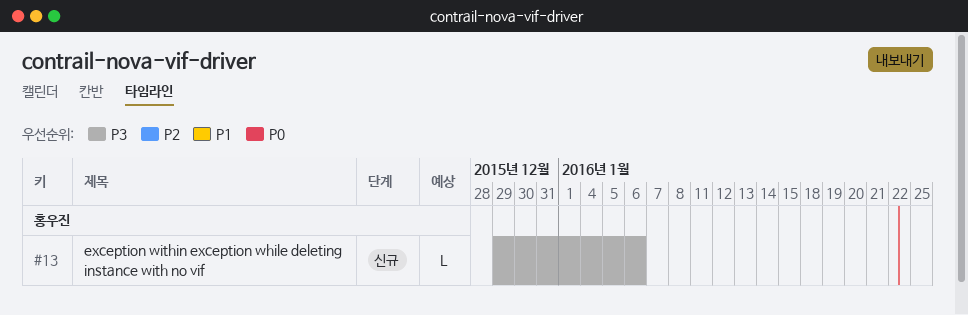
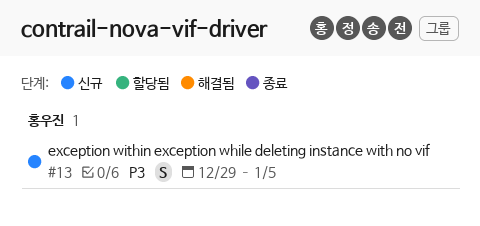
#13, estimate: L -> S
#13, due: Jan 6 -> Jan 5

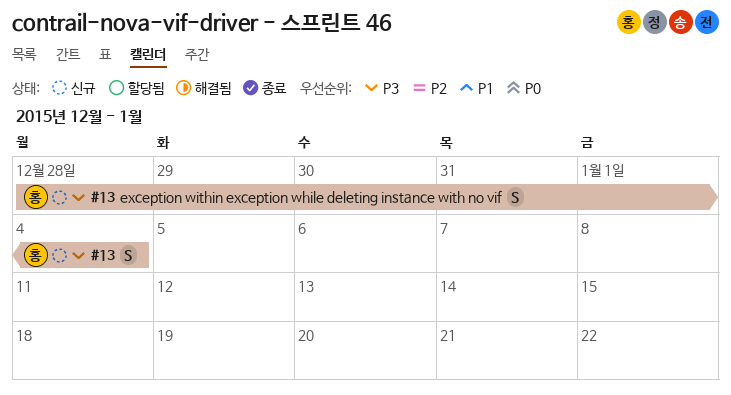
#13, start: Dec 29 -> Dec 28
#13, due: Jan 5 -> Jan 4

